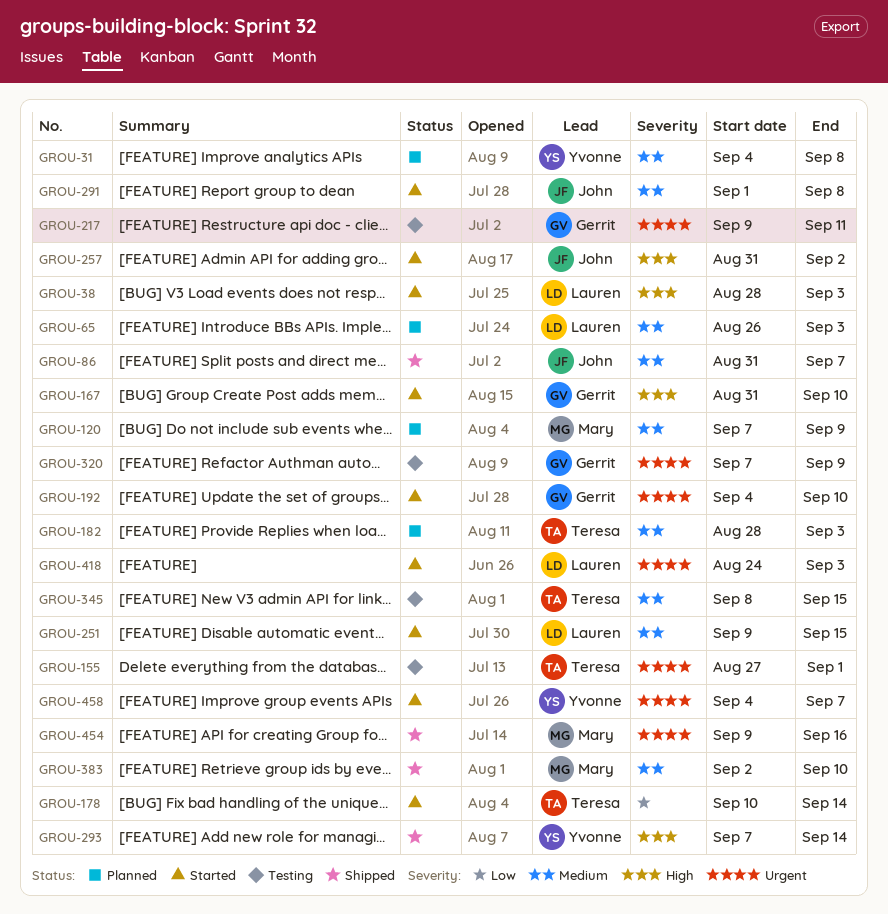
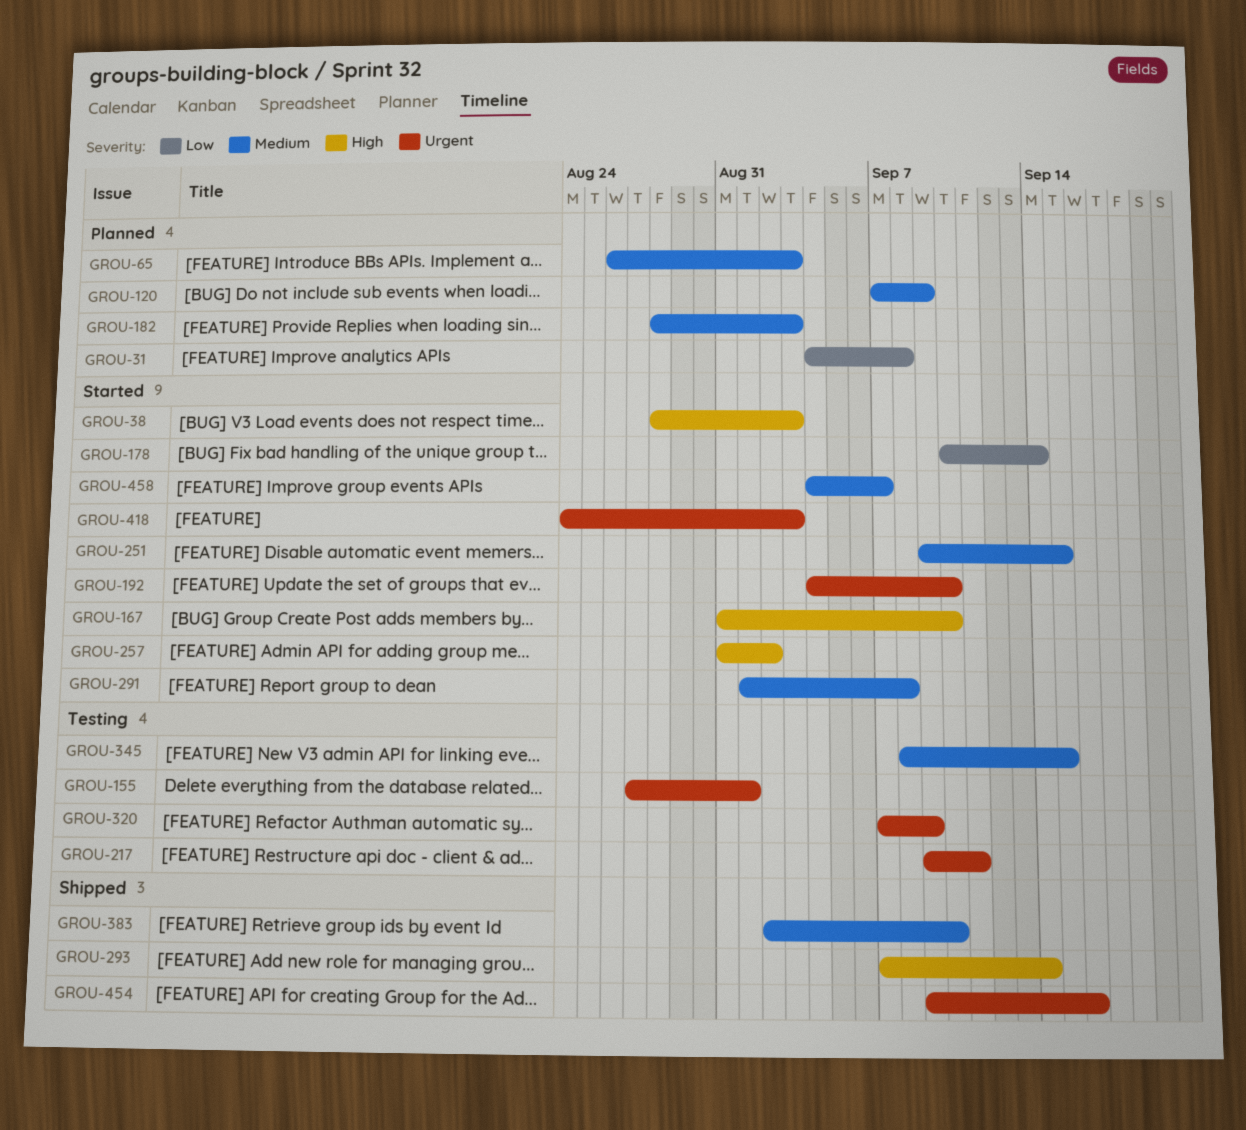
GROU-31, priority: Medium -> Low
GROU-86: present -> none
GROU-458, priority: Urgent -> Medium

